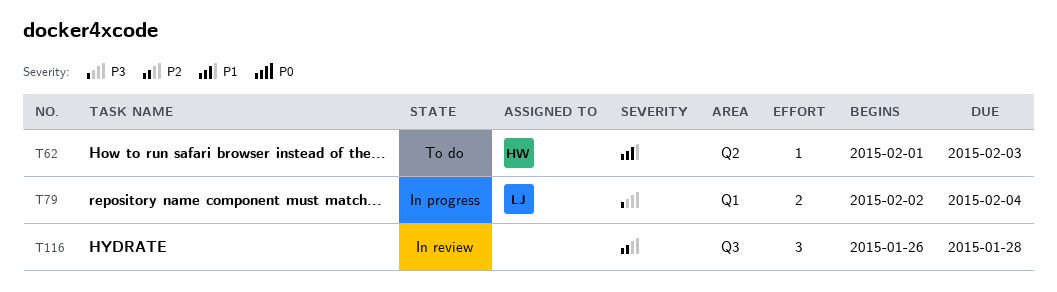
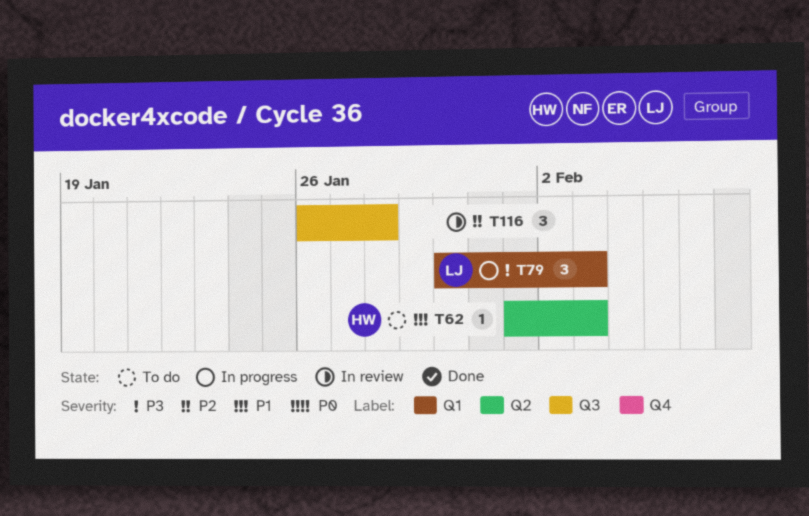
T79, estimate: 2 -> 3
T79, start: Feb 2 -> Jan 30
T79, due: Feb 4 -> Feb 3

